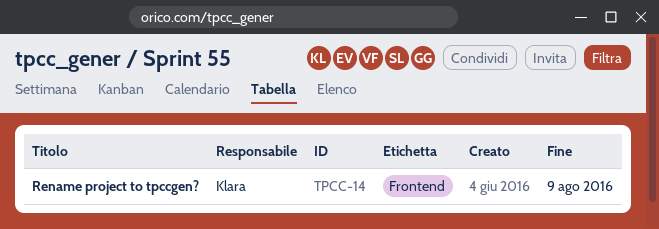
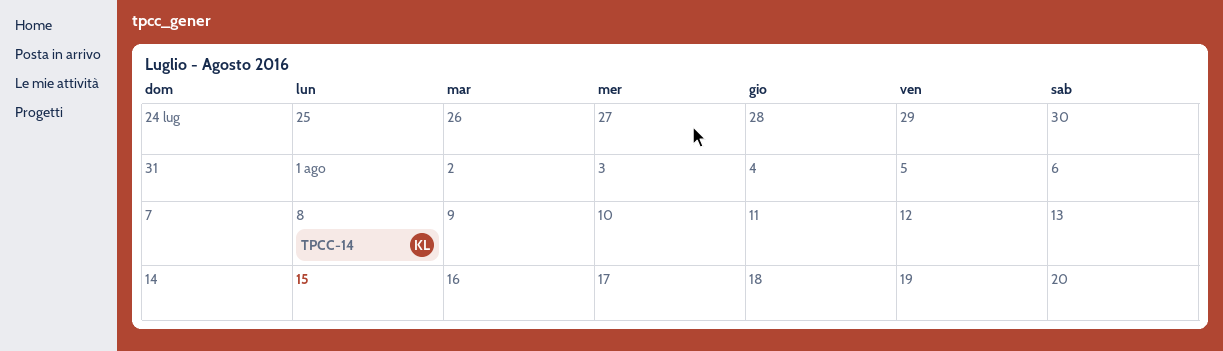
TPCC-14, due: Aug 9 -> Aug 8

